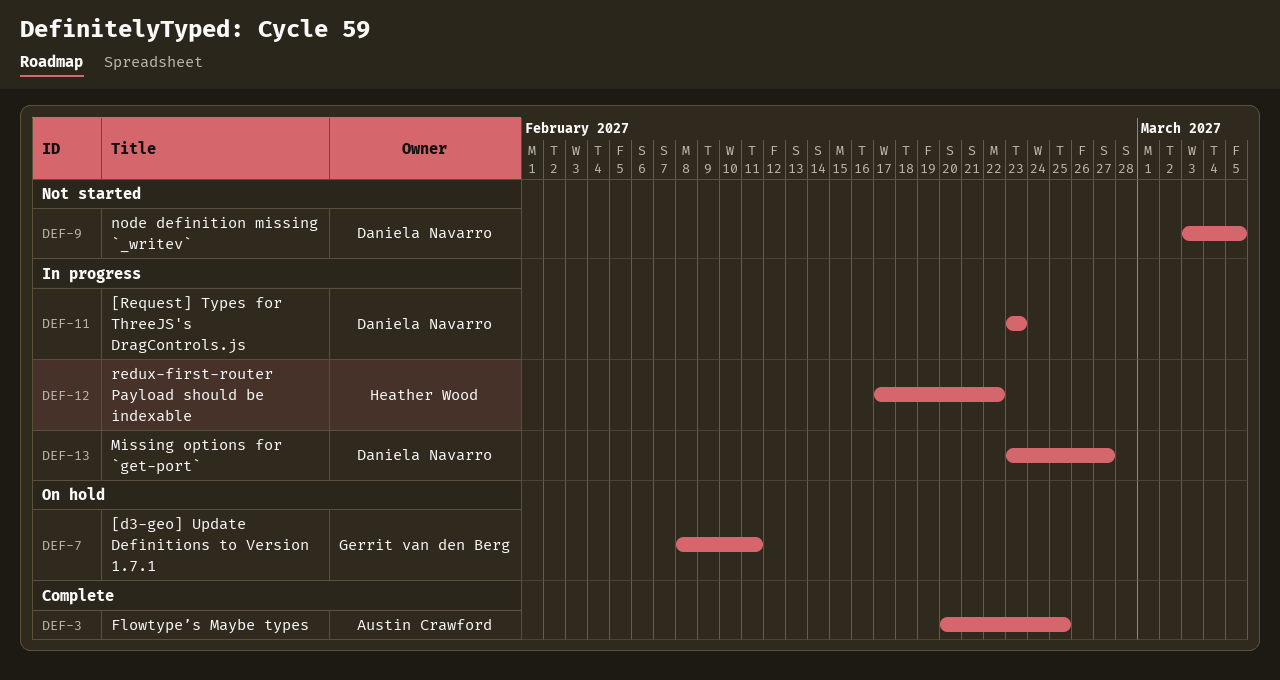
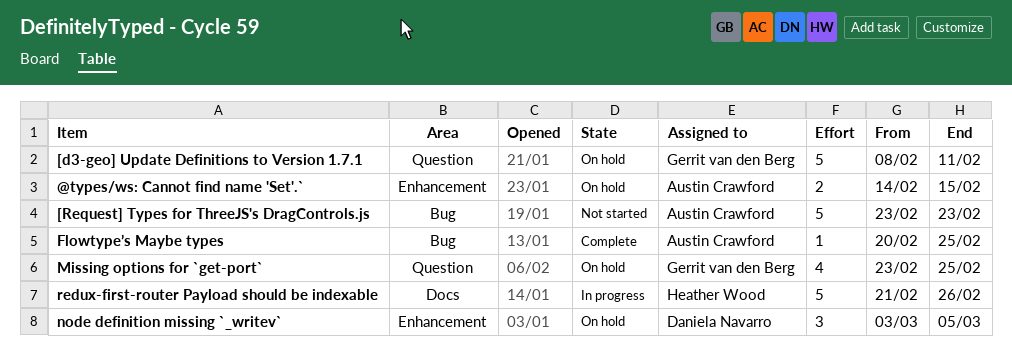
@types/ws: Cannot find name 'Set'.`: none -> present
[Request] Types for ThreeJS's DragControls.js, status: In progress -> Not started
[Request] Types for ThreeJS's DragControls.js, owner: Daniela Navarro -> Austin Crawford
Missing options for `get-port`, status: In progress -> On hold
Missing options for `get-port`, owner: Daniela Navarro -> Gerrit van den Berg
Missing options for `get-port`, due: Feb 27 -> Feb 25
node definition missing `_writev`, status: Not started -> On hold
redux-first-router Payload should be indexable, start: Feb 17 -> Feb 21
redux-first-router Payload should be indexable, due: Feb 22 -> Feb 26

